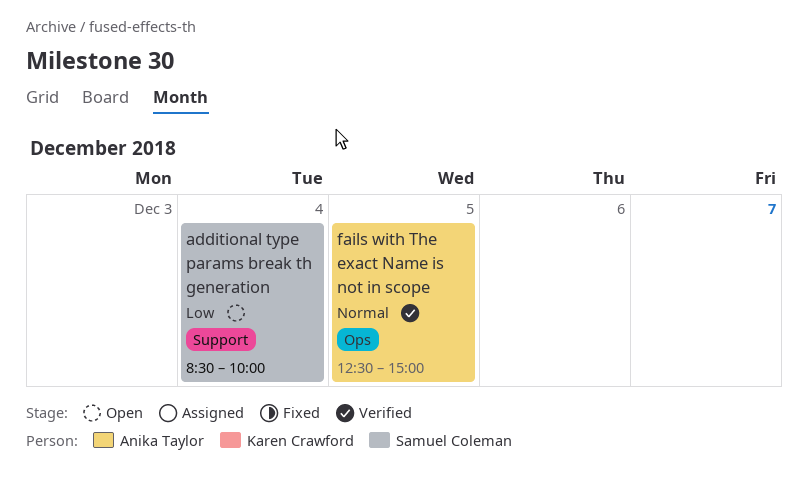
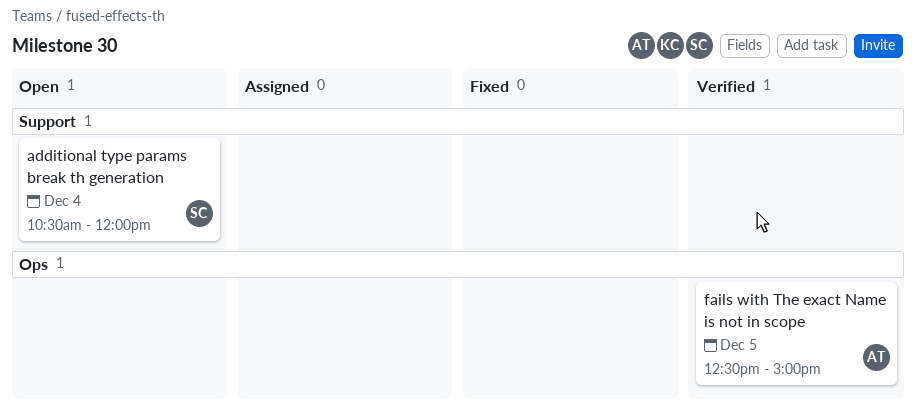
additional type params break th generation, begins: 08:30 -> 10:30
additional type params break th generation, ends: 10:00 -> 12:00

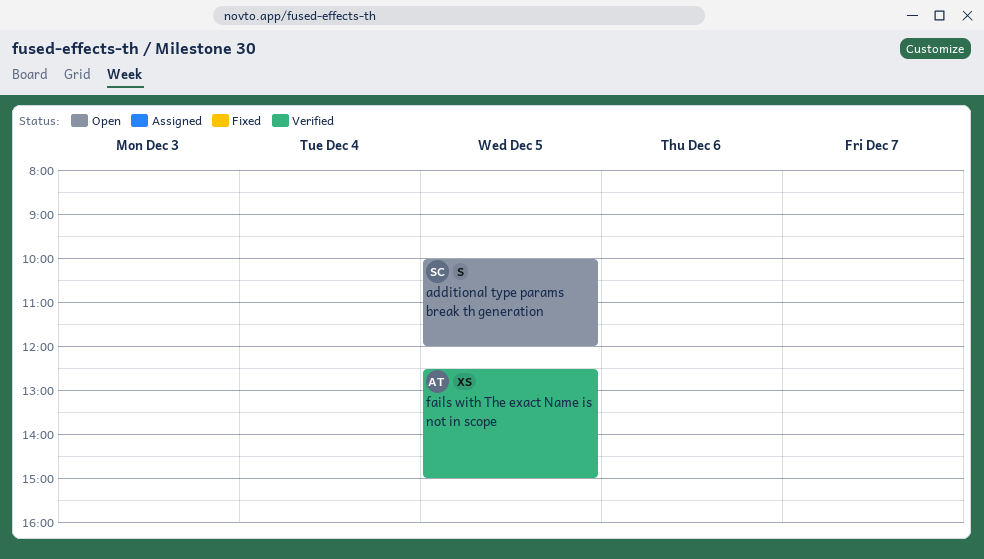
additional type params break th generation, day: Dec 4 -> Dec 5
additional type params break th generation, begins: 10:30 -> 10:00

